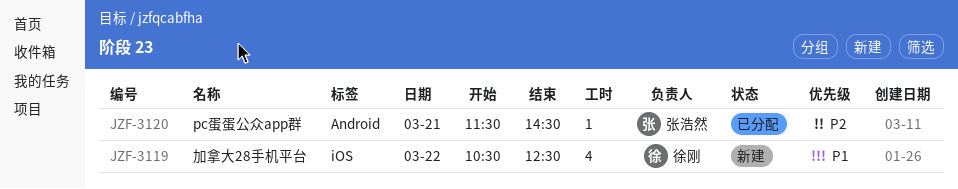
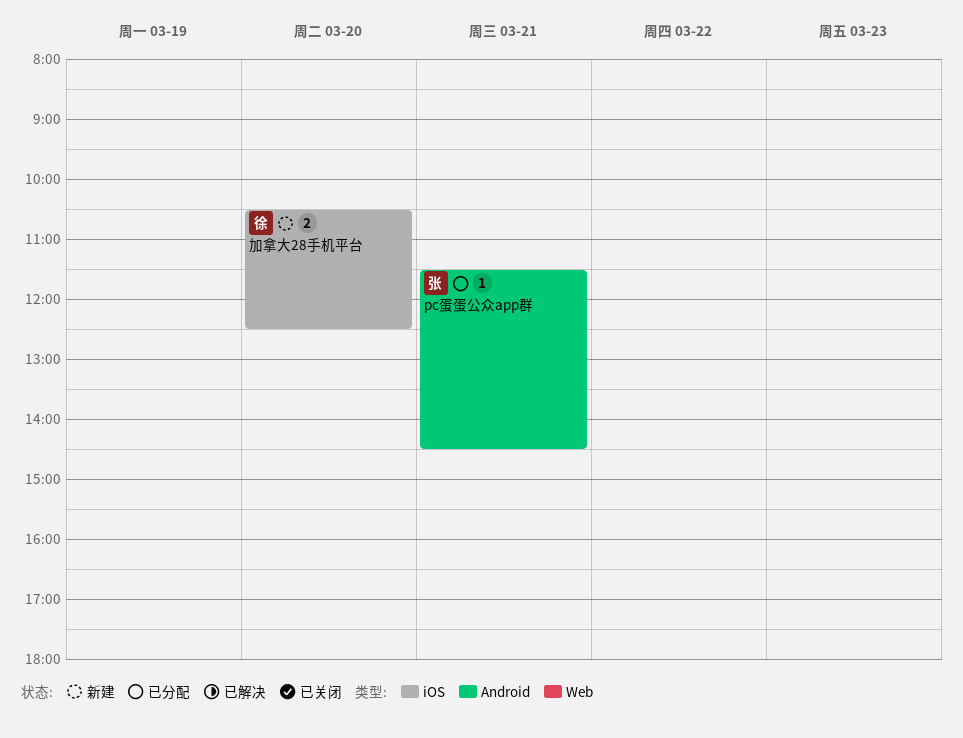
加拿大28手机平台, estimate: 4 -> 2
加拿大28手机平台, day: Mar 22 -> Mar 20

